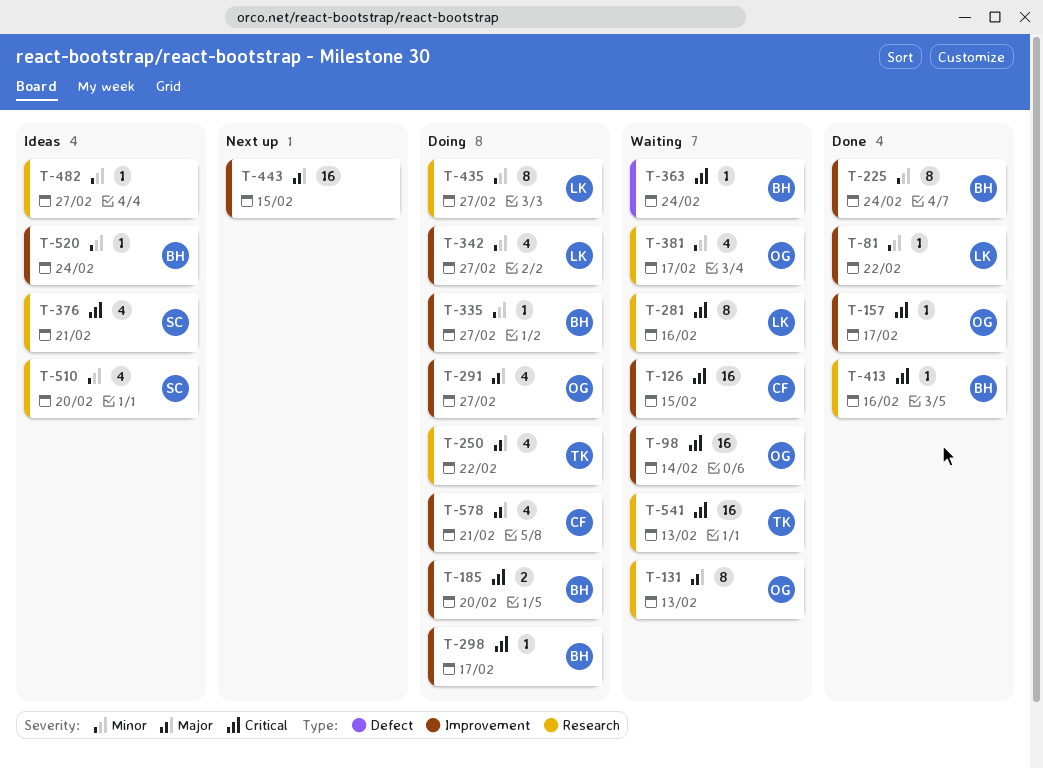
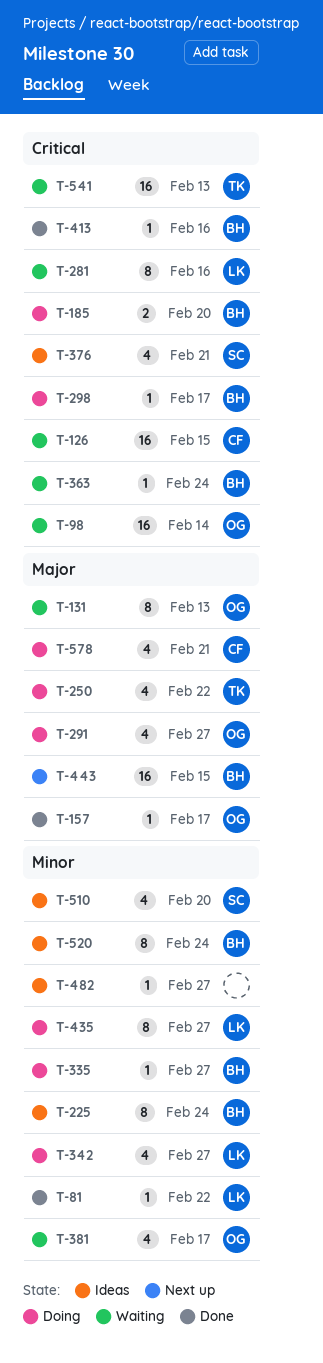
T-157, priority: Critical -> Major
T-225, status: Done -> Ideas
T-443, owner: none -> BH
T-520, estimate: 1 -> 8

